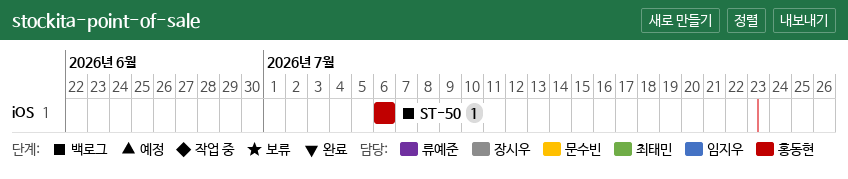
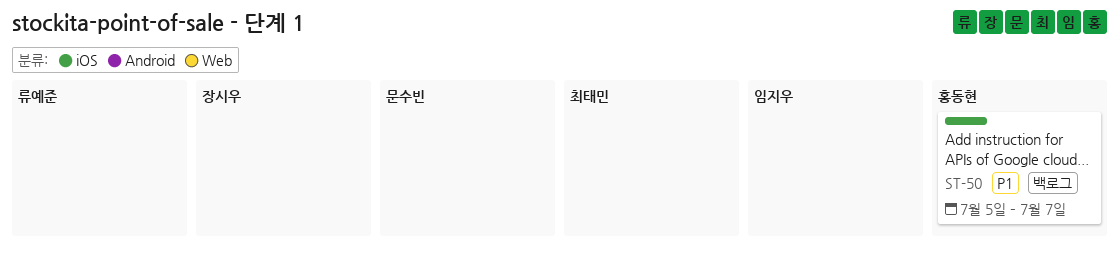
ST-50, start: Jul 6 -> Jul 5
ST-50, due: Jul 6 -> Jul 7

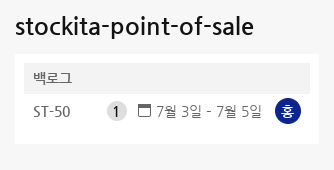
ST-50, start: Jul 5 -> Jul 3
ST-50, due: Jul 7 -> Jul 5

